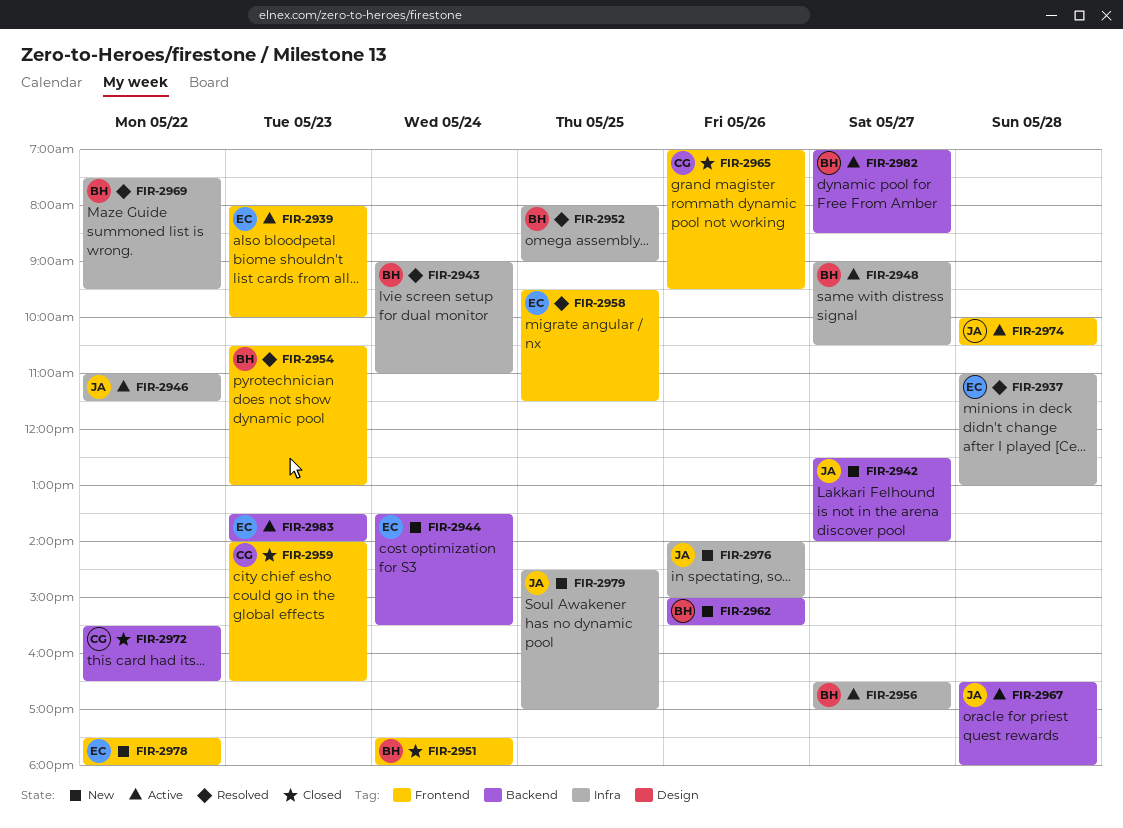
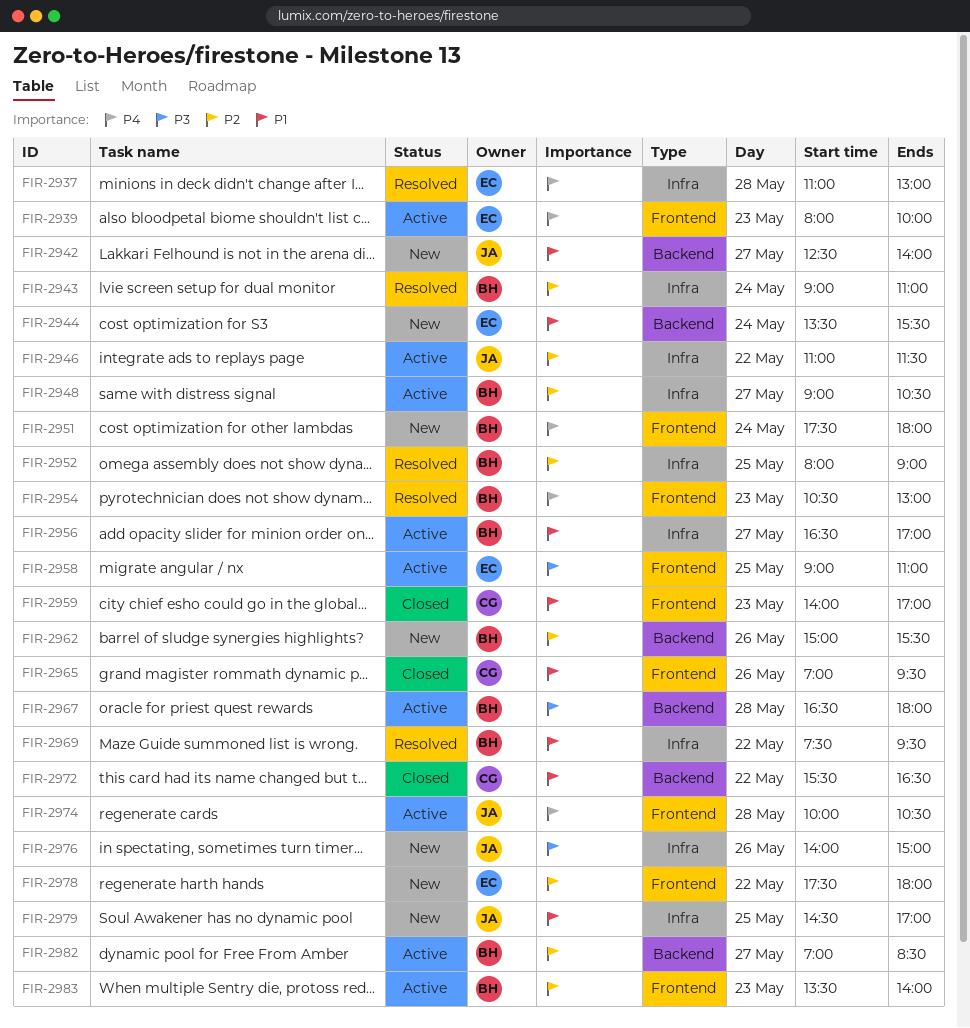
FIR-2951, status: Closed -> New
FIR-2958, status: Resolved -> Active
FIR-2958, begins: 09:30 -> 09:00
FIR-2958, ends: 11:30 -> 11:00
FIR-2959, ends: 16:30 -> 17:00
FIR-2967, owner: JA -> BH
FIR-2983, owner: EC -> BH
FIR-2983, label: Backend -> Frontend

